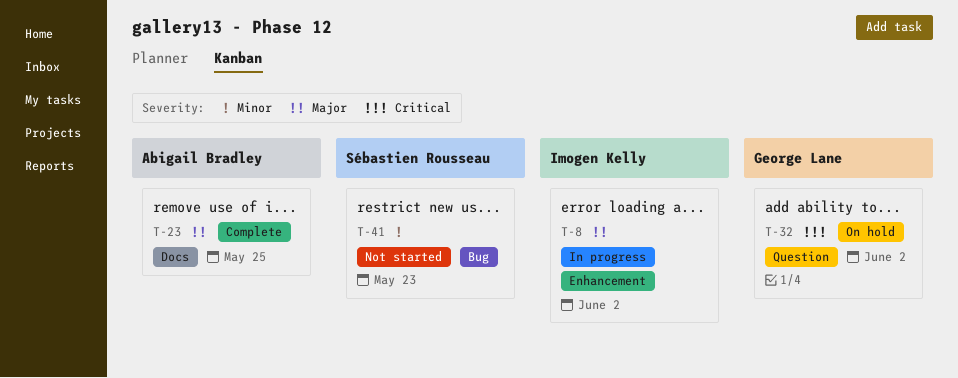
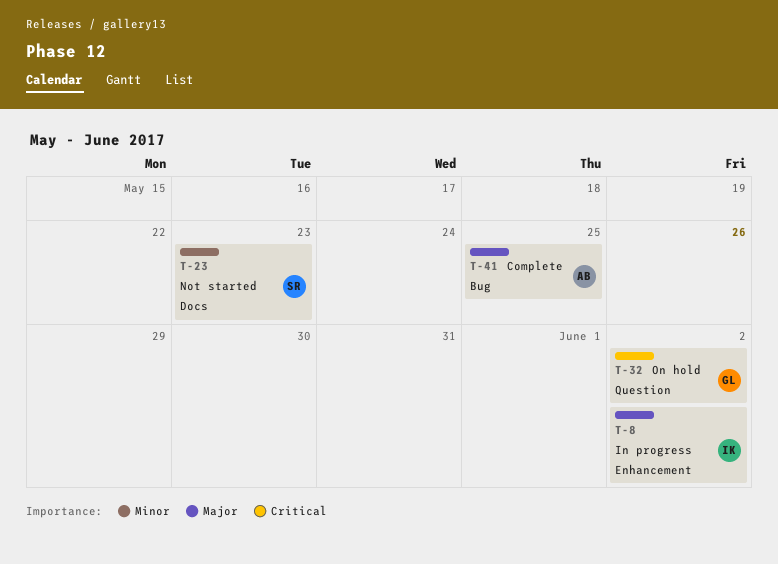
T-23, status: Complete -> Not started
T-23, owner: Abigail Bradley -> Sébastien Rousseau
T-23, priority: Major -> Minor
T-23, due: May 25 -> May 23
T-41, status: Not started -> Complete
T-41, owner: Sébastien Rousseau -> Abigail Bradley
T-41, priority: Minor -> Major
T-41, due: May 23 -> May 25

